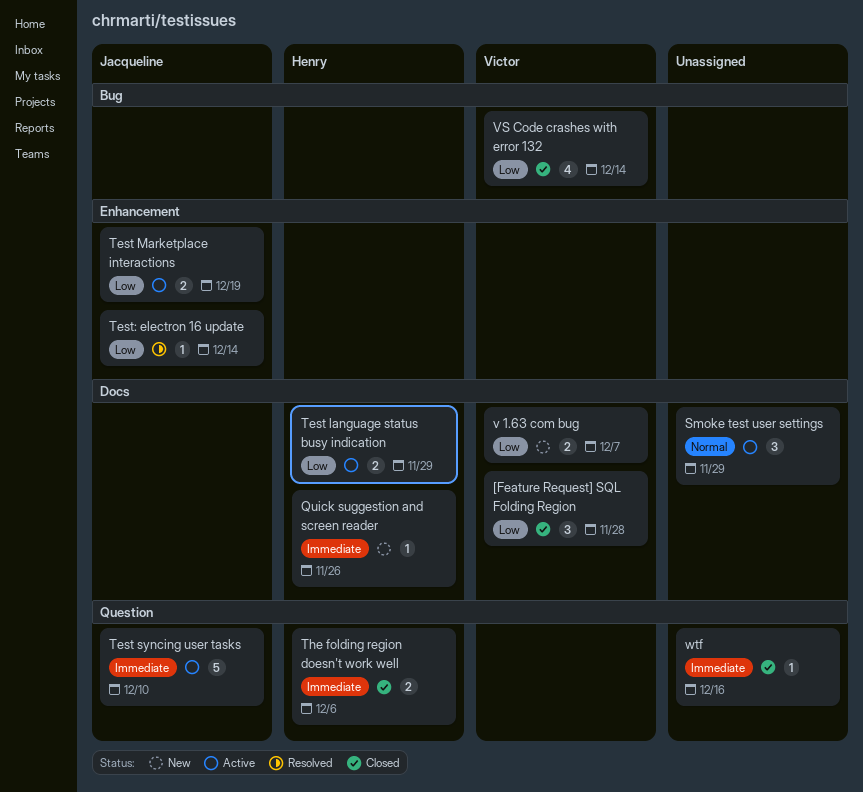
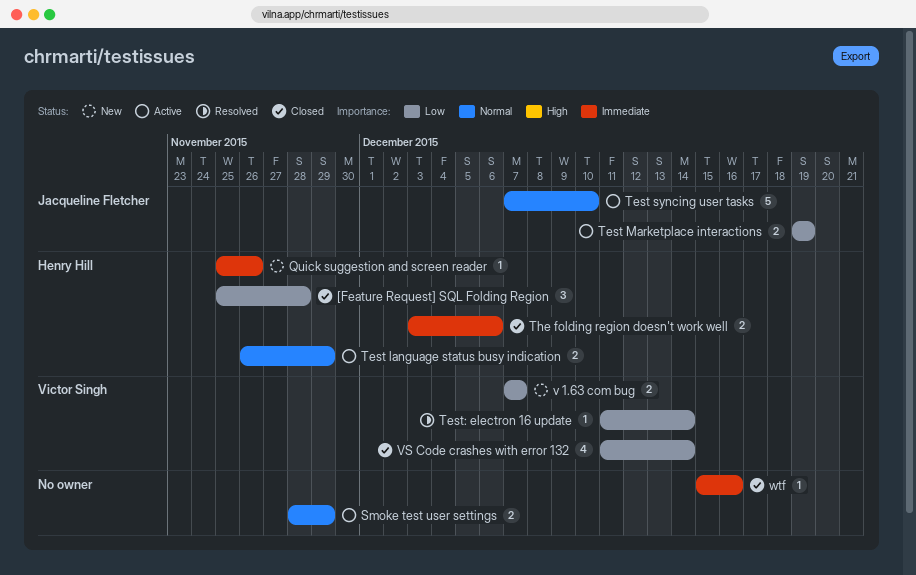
[Feature Request] SQL Folding Region, owner: Victor Singh -> Henry Hill
Smoke test user settings, estimate: 3 -> 2
Test language status busy indication, priority: Low -> Normal
Test syncing user tasks, priority: Immediate -> Normal
Test: electron 16 update, owner: Jacqueline Fletcher -> Victor Singh

